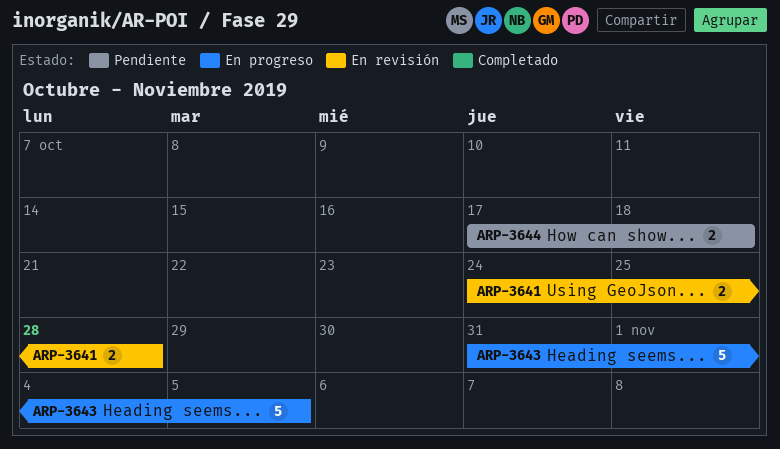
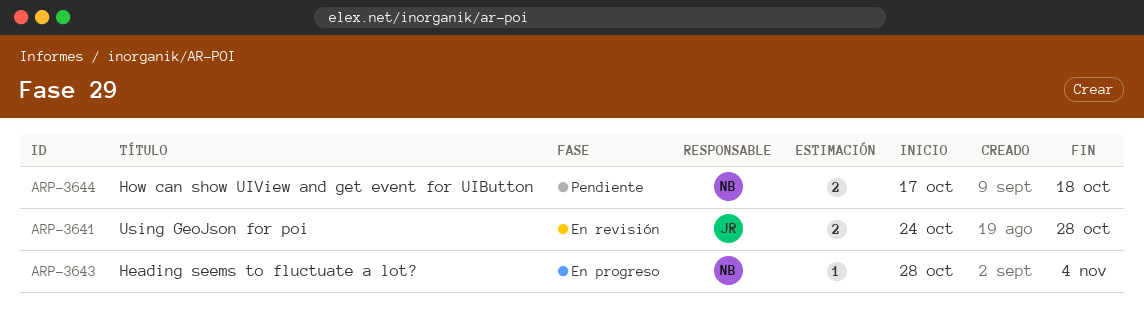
ARP-3643, estimate: 5 -> 1
ARP-3643, start: Oct 31 -> Oct 28
ARP-3643, due: Nov 5 -> Nov 4

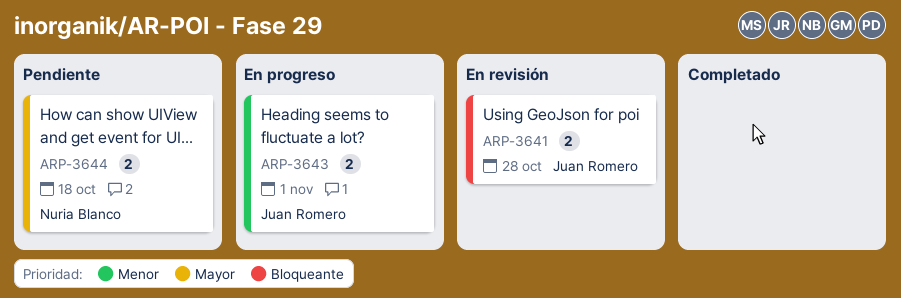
ARP-3643, owner: Nuria Blanco -> Juan Romero
ARP-3643, estimate: 1 -> 2
ARP-3643, due: Nov 4 -> Nov 1

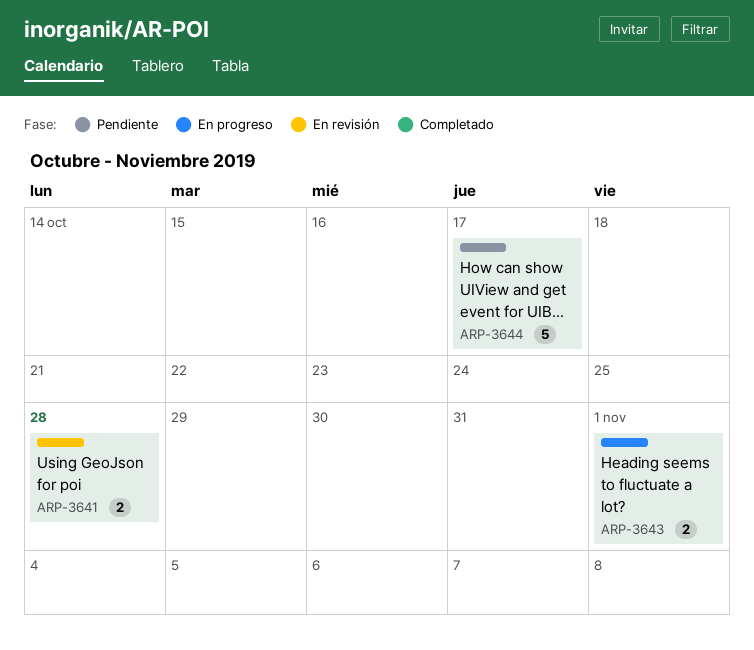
ARP-3644, estimate: 2 -> 5
ARP-3644, due: Oct 18 -> Oct 17

